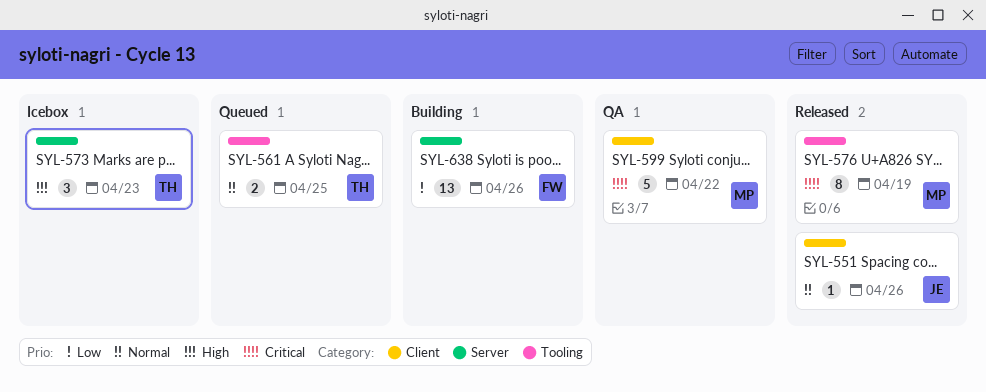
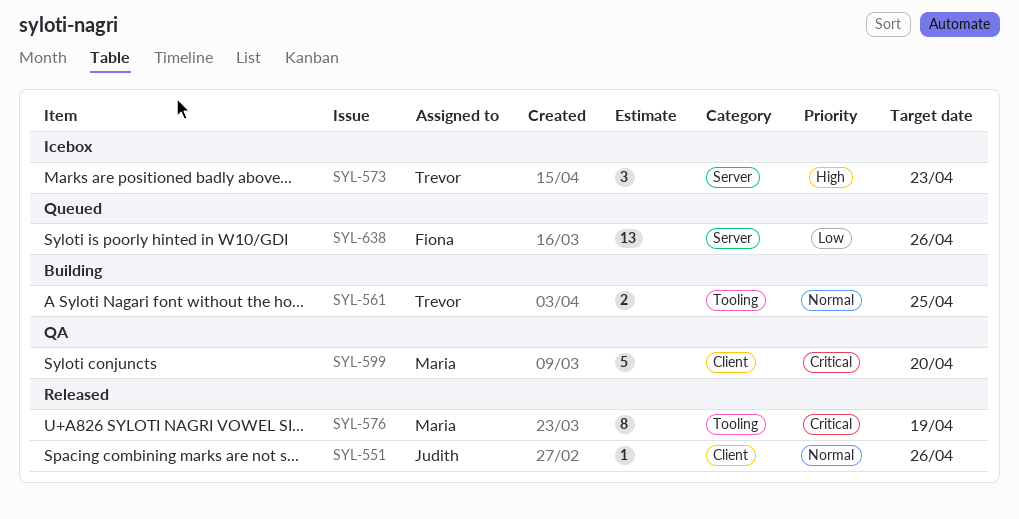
SYL-561, status: Queued -> Building
SYL-599, due: Apr 22 -> Apr 20
SYL-638, status: Building -> Queued

